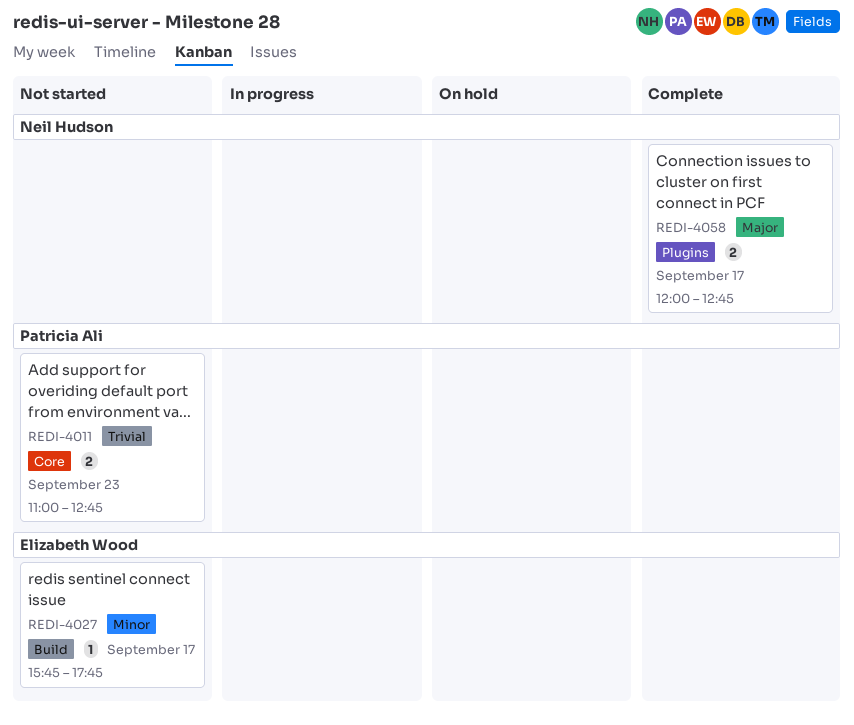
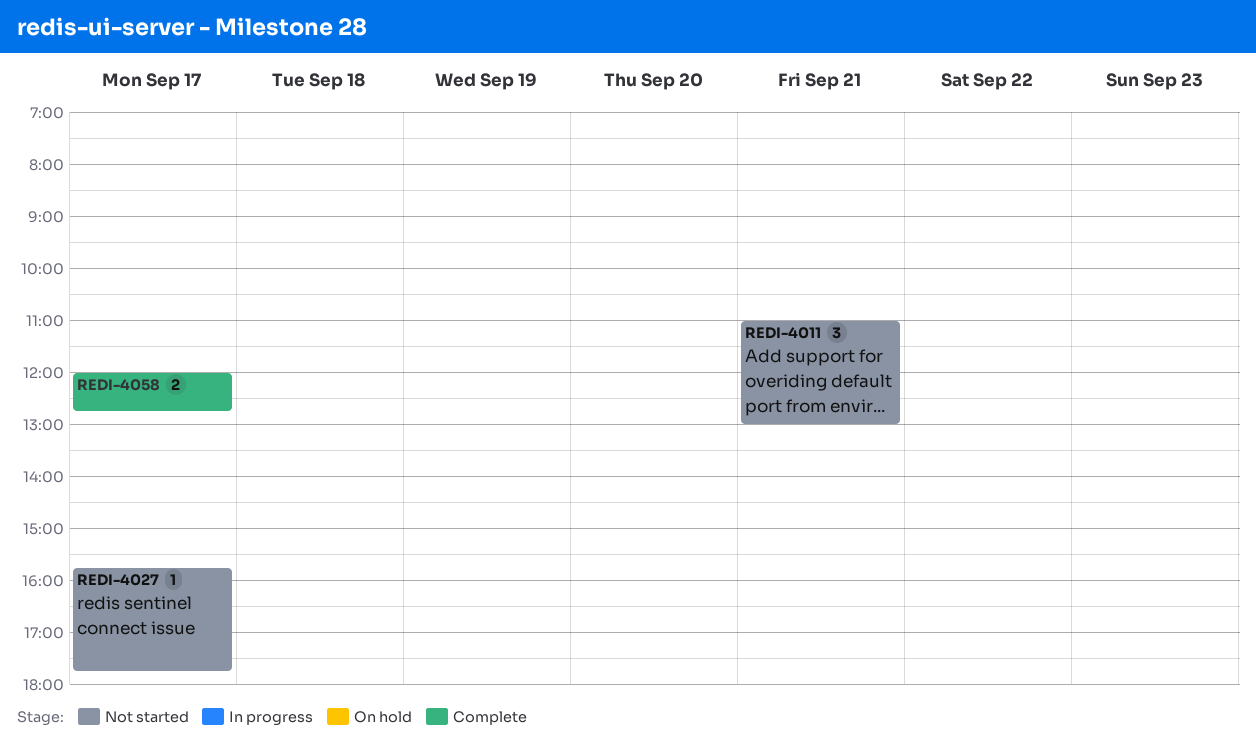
REDI-4011, estimate: 2 -> 3
REDI-4011, day: Sep 23 -> Sep 21
REDI-4011, ends: 12:45 -> 13:00

